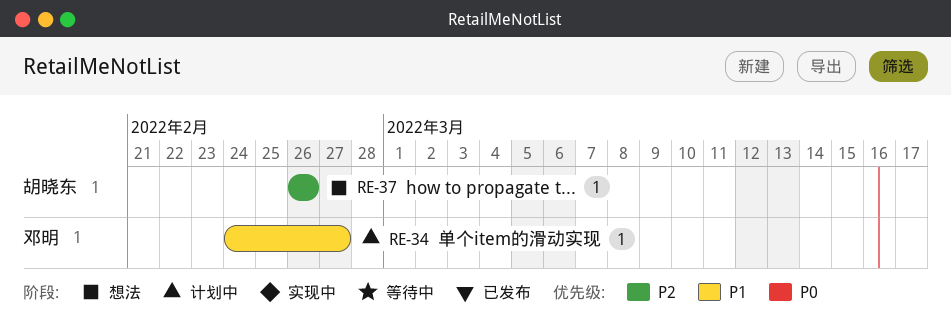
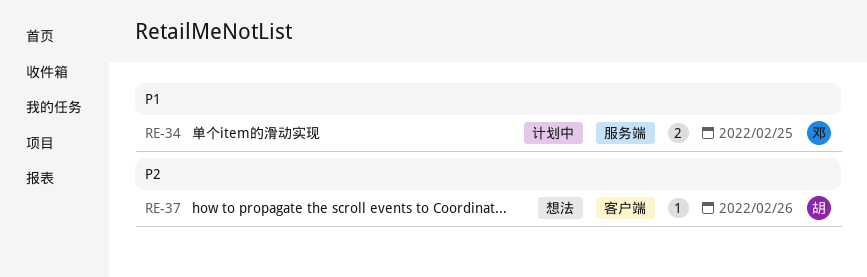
RE-34, estimate: 1 -> 2
RE-34, due: Feb 27 -> Feb 25

